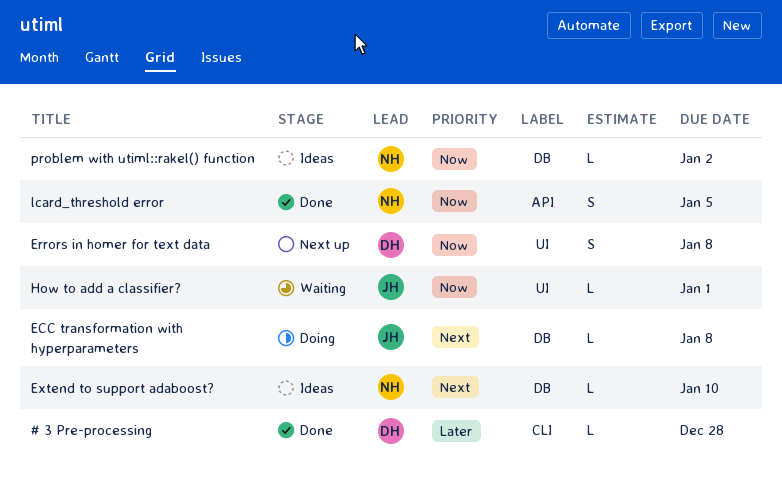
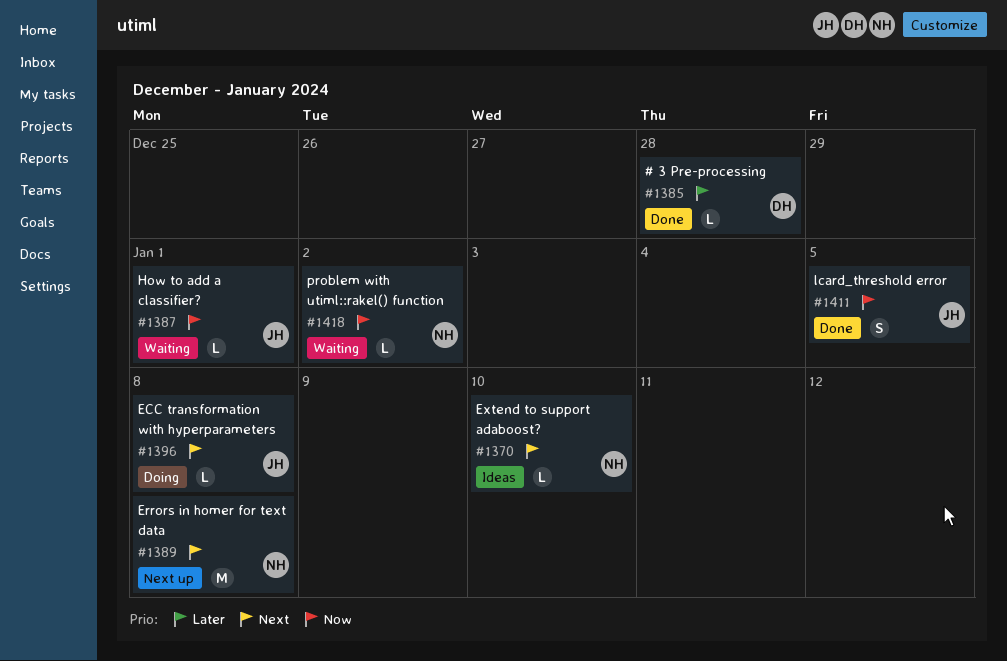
Errors in homer for text data, owner: DH -> NH
Errors in homer for text data, priority: Now -> Next
Errors in homer for text data, estimate: S -> M
lcard_threshold error, owner: NH -> JH
problem with utiml::rakel() function, status: Ideas -> Waiting

